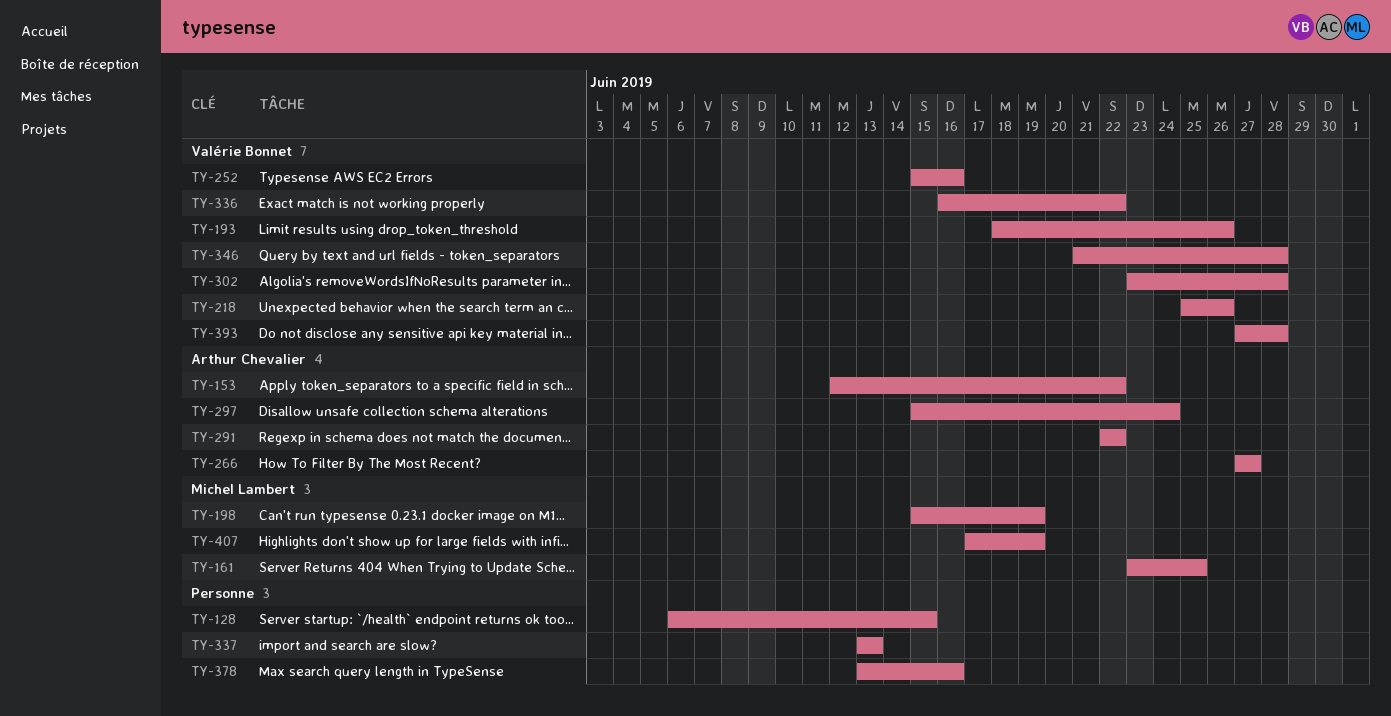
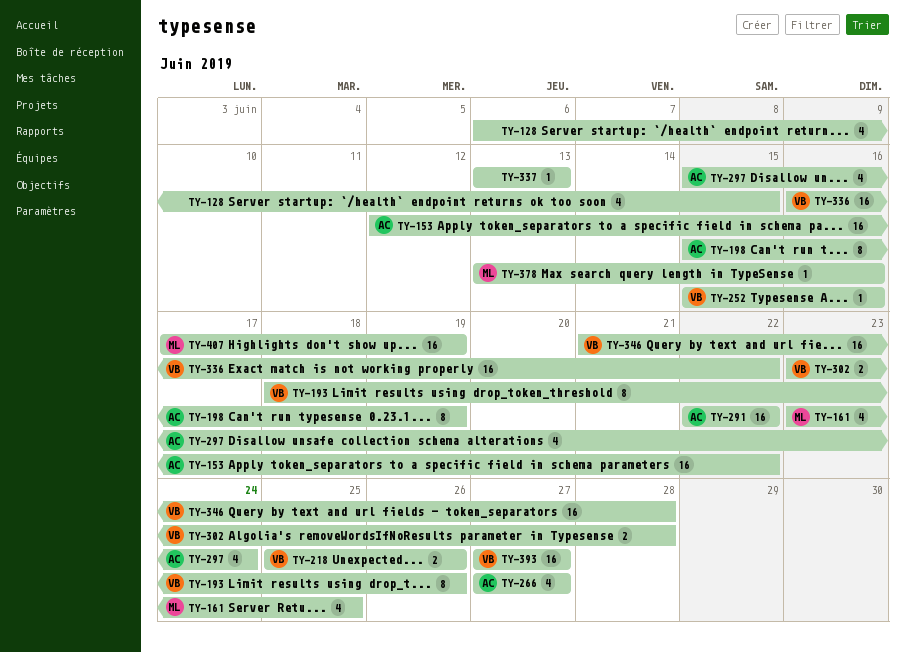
TY-198, owner: Michel Lambert -> Arthur Chevalier
TY-378, owner: none -> Michel Lambert
TY-393, due: Jun 28 -> Jun 27

